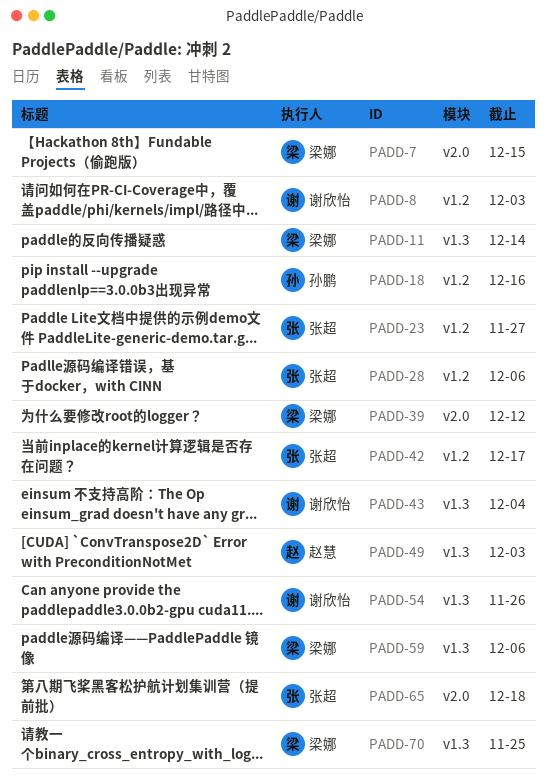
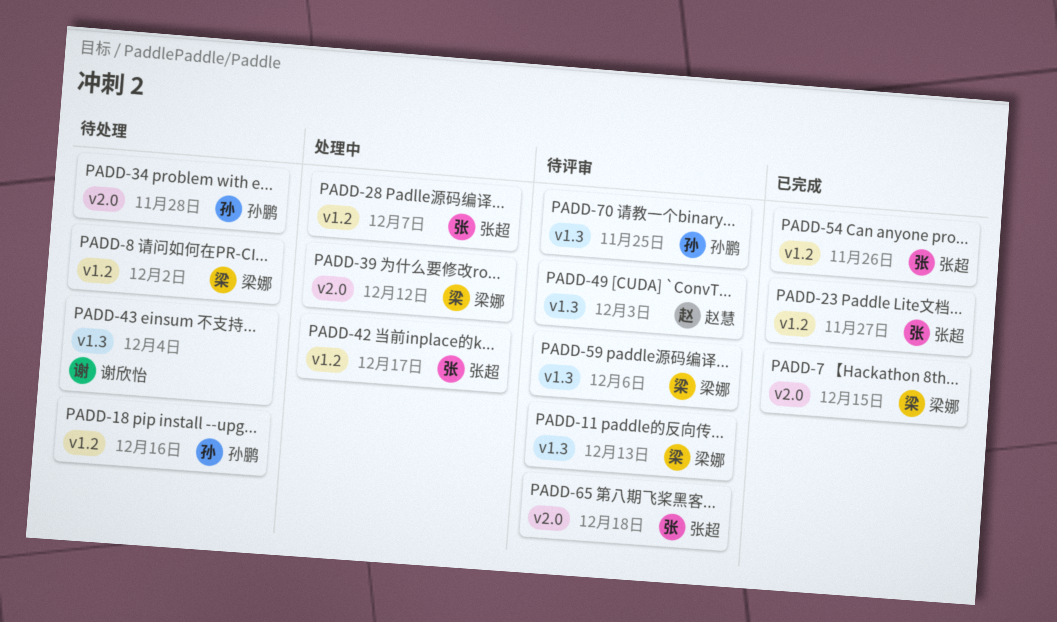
PADD-8, owner: 谢欣怡 -> 梁娜
PADD-8, due: Dec 3 -> Dec 2
PADD-11, due: Dec 14 -> Dec 13
PADD-28, due: Dec 6 -> Dec 7
PADD-34: none -> present
PADD-54, owner: 谢欣怡 -> 张超
PADD-54, label: v1.3 -> v1.2
PADD-70, owner: 梁娜 -> 孙鹏

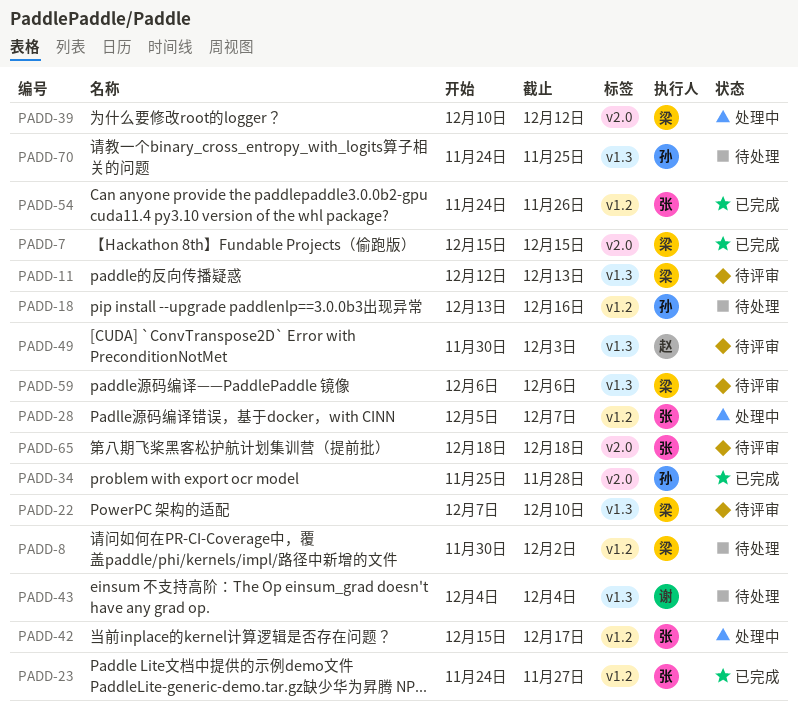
PADD-22: none -> present
PADD-34, status: 待处理 -> 已完成
PADD-70, status: 待评审 -> 待处理

